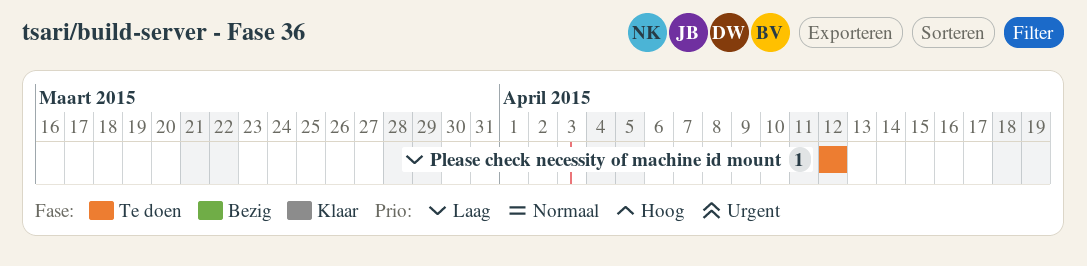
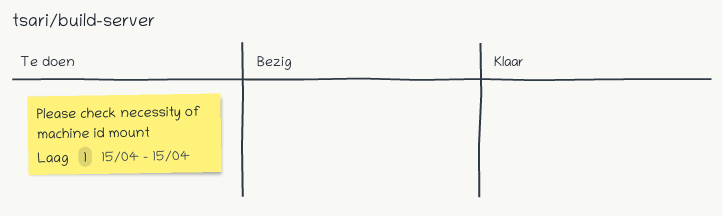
Please check necessity of machine id mount, start: Apr 12 -> Apr 15
Please check necessity of machine id mount, due: Apr 12 -> Apr 15

